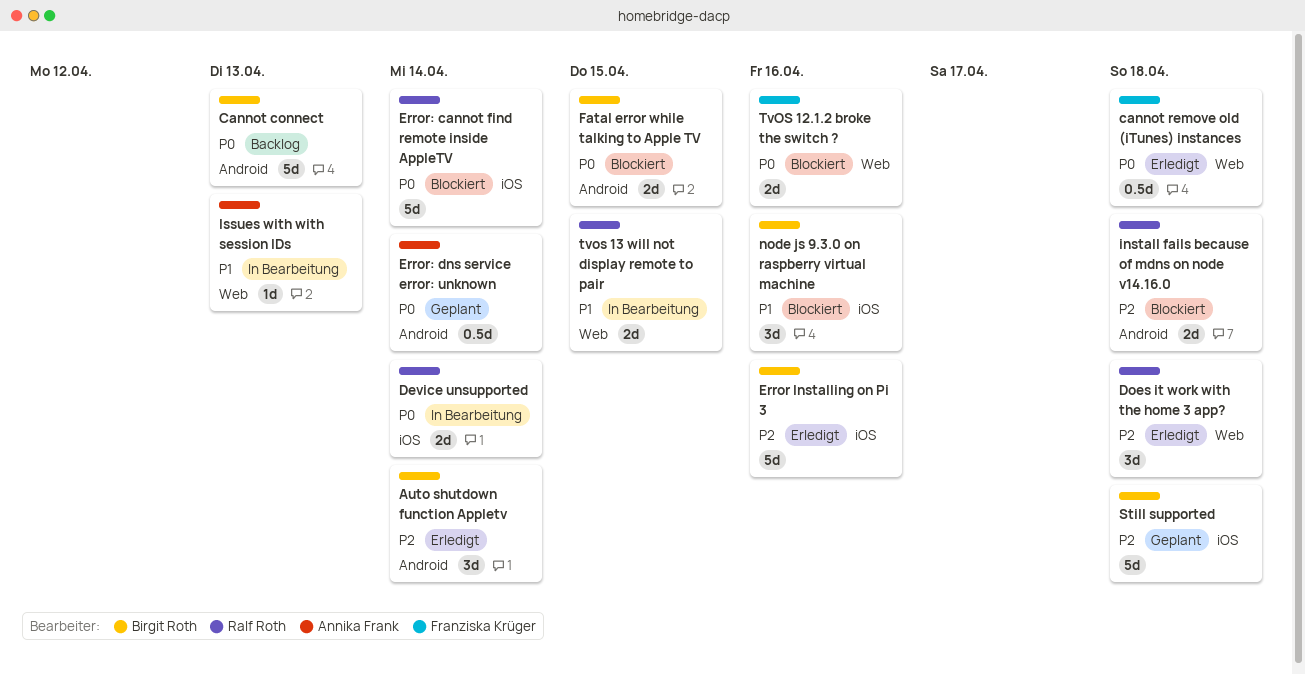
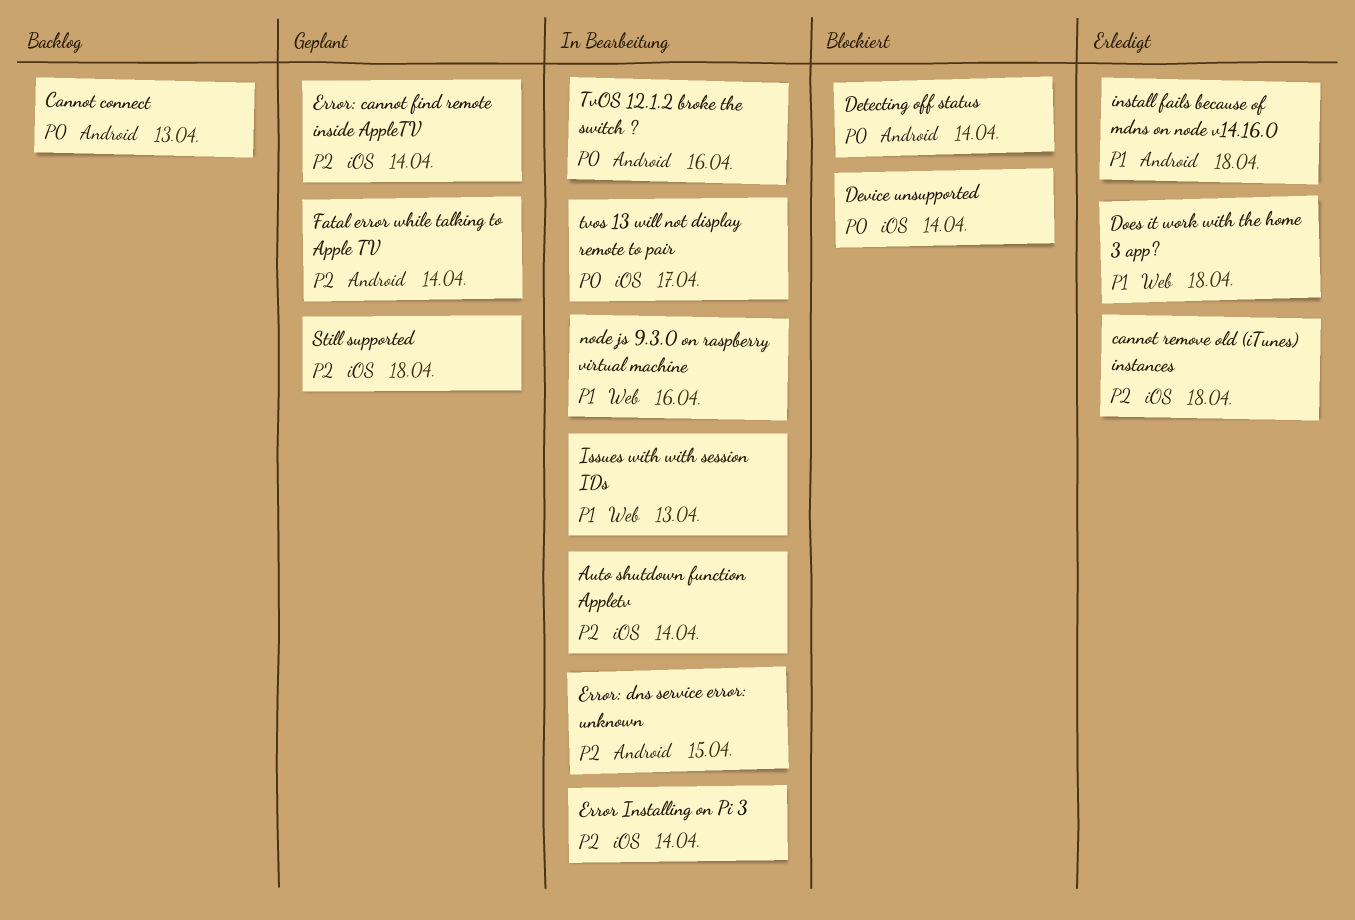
Auto shutdown function Appletv, status: Erledigt -> In Bearbeitung
Auto shutdown function Appletv, label: Android -> iOS
cannot remove old (iTunes) instances, priority: P0 -> P2
cannot remove old (iTunes) instances, label: Web -> iOS
Detecting off status: none -> present
Device unsupported, status: In Bearbeitung -> Blockiert
Does it work with the home 3 app?, priority: P2 -> P1
Error Installing on Pi 3, status: Erledigt -> In Bearbeitung
Error Installing on Pi 3, due: Apr 16 -> Apr 14
Error: cannot find remote inside AppleTV, status: Blockiert -> Geplant
Error: cannot find remote inside AppleTV, priority: P0 -> P2
Error: dns service error: unknown, status: Geplant -> In Bearbeitung
Error: dns service error: unknown, priority: P0 -> P2
Error: dns service error: unknown, due: Apr 14 -> Apr 15
Fatal error while talking to Apple TV, status: Blockiert -> Geplant
Fatal error while talking to Apple TV, priority: P0 -> P2
Fatal error while talking to Apple TV, due: Apr 15 -> Apr 14
install fails because of mdns on node v14.16.0, status: Blockiert -> Erledigt
install fails because of mdns on node v14.16.0, priority: P2 -> P1
node js 9.3.0 on raspberry virtual machine, status: Blockiert -> In Bearbeitung
node js 9.3.0 on raspberry virtual machine, label: iOS -> Web
TvOS 12.1.2 broke the switch ?, status: Blockiert -> In Bearbeitung
TvOS 12.1.2 broke the switch ?, label: Web -> Android
tvos 13 will not display remote to pair, priority: P1 -> P0
tvos 13 will not display remote to pair, label: Web -> iOS
tvos 13 will not display remote to pair, due: Apr 15 -> Apr 17

